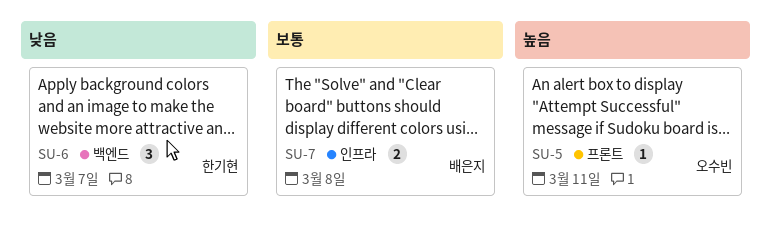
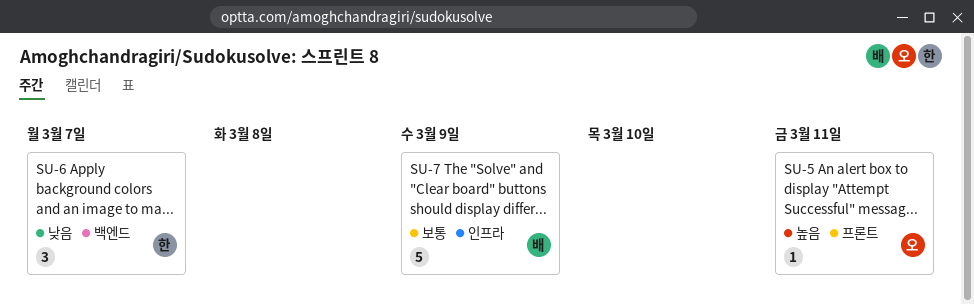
SU-7, estimate: 2 -> 5
SU-7, due: Mar 8 -> Mar 9

